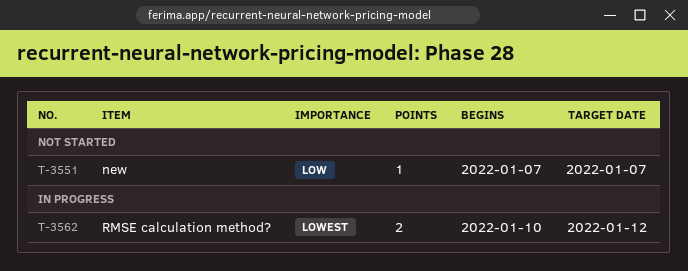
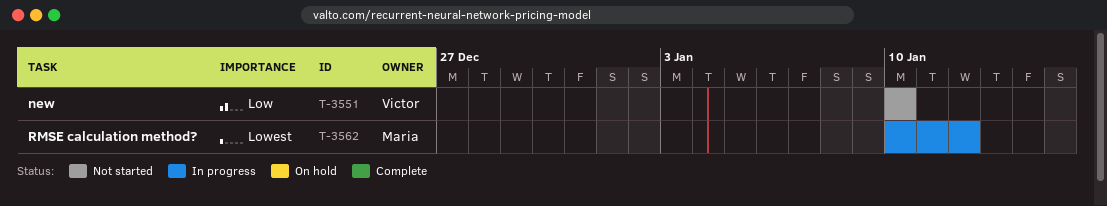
T-3551, start: Jan 7 -> Jan 10
T-3551, due: Jan 7 -> Jan 10

